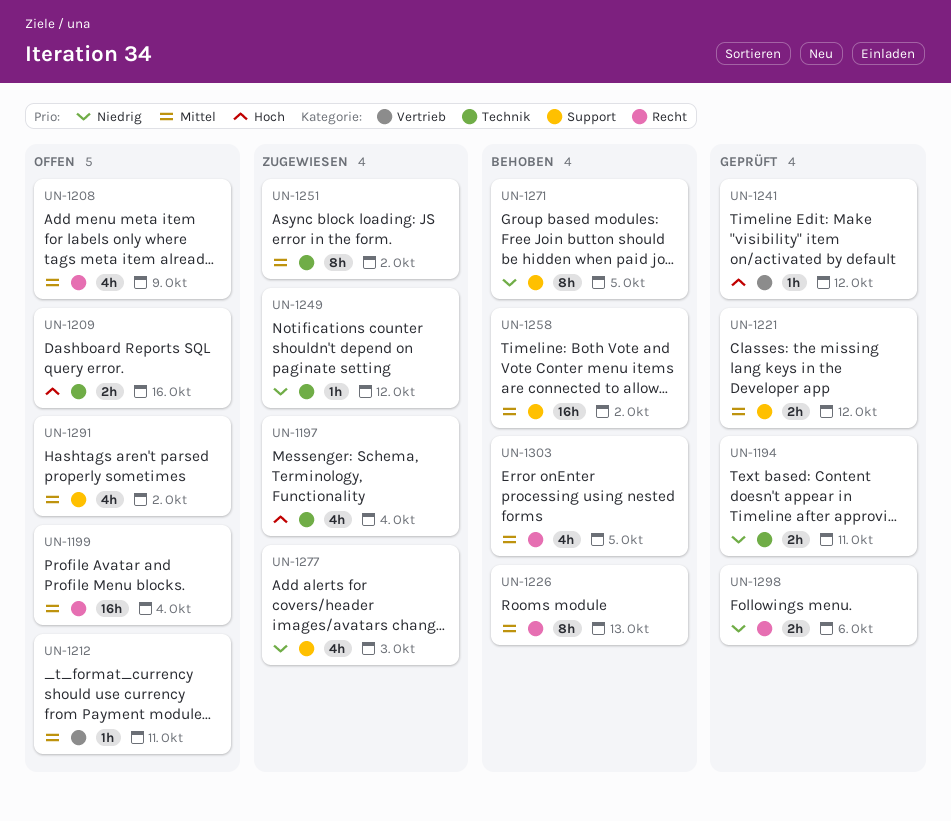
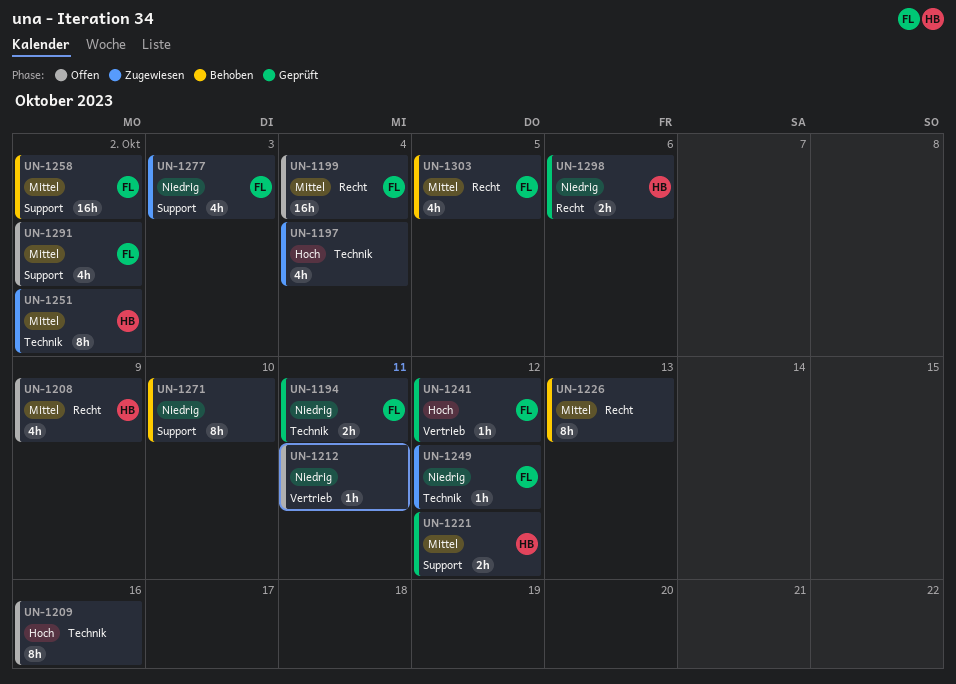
UN-1209, estimate: 2h -> 8h
UN-1212, priority: Mittel -> Niedrig
UN-1271, due: Oct 5 -> Oct 10

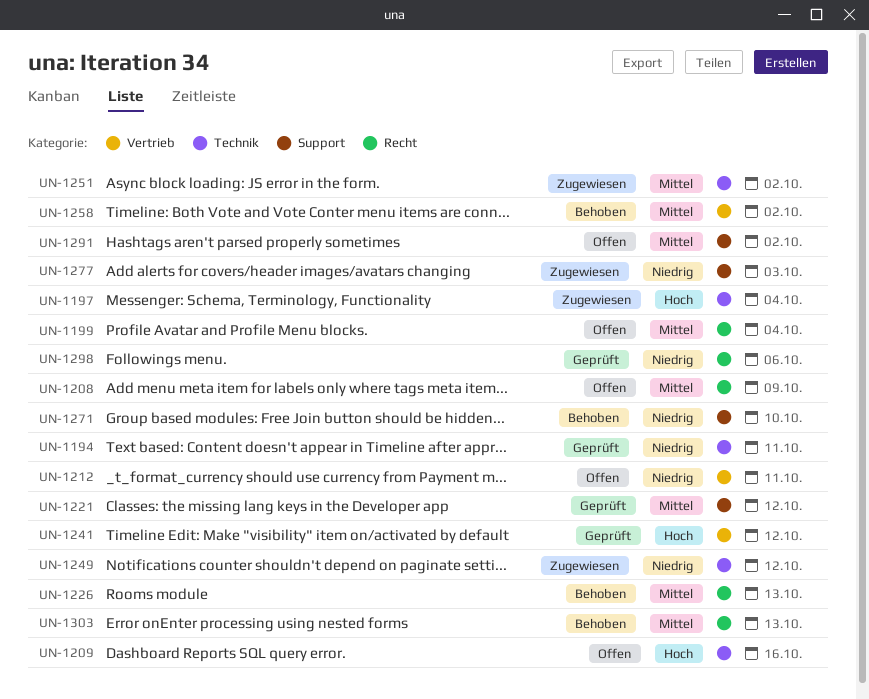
UN-1258, label: Support -> Vertrieb
UN-1303, due: Oct 5 -> Oct 13

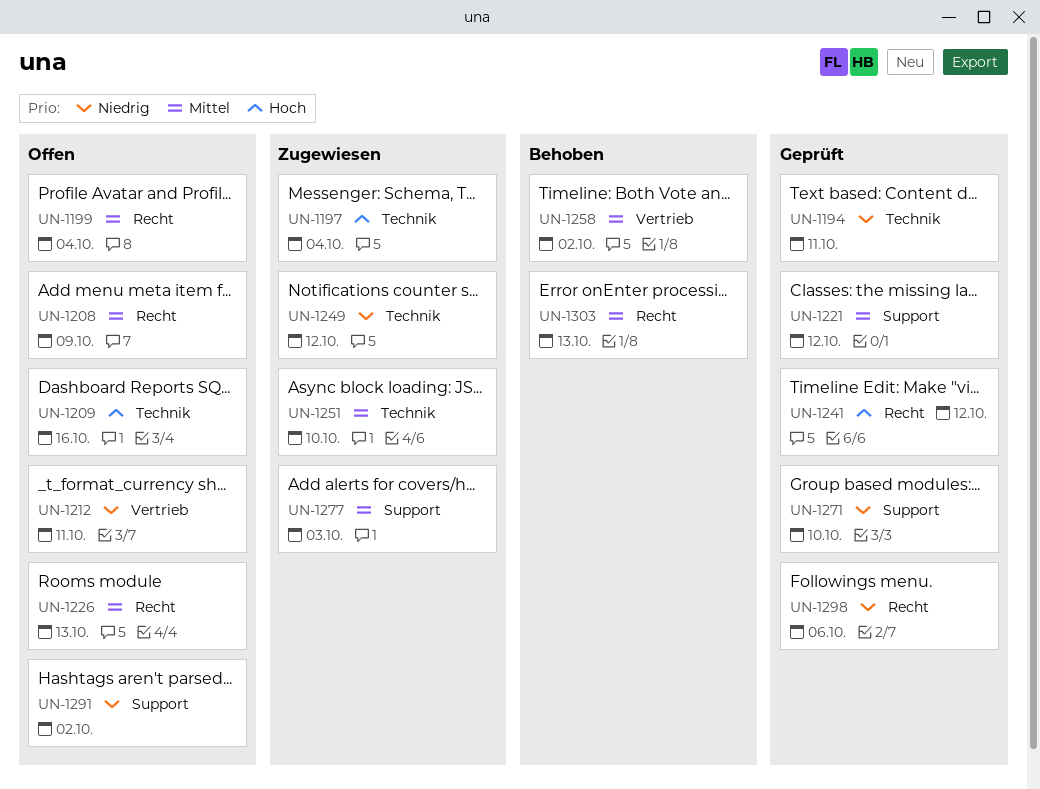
UN-1226, status: Behoben -> Offen
UN-1241, label: Vertrieb -> Recht
UN-1251, due: Oct 2 -> Oct 10
UN-1271, status: Behoben -> Geprüft
UN-1277, priority: Niedrig -> Mittel
UN-1291, priority: Mittel -> Niedrig

